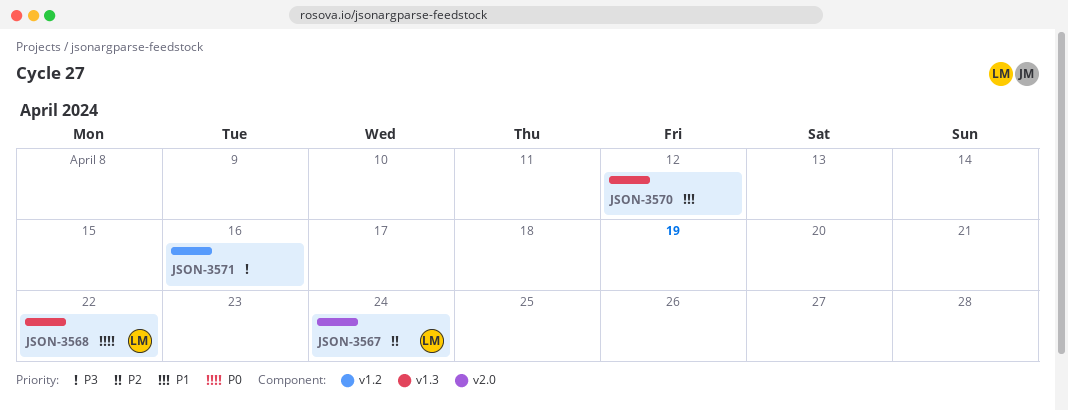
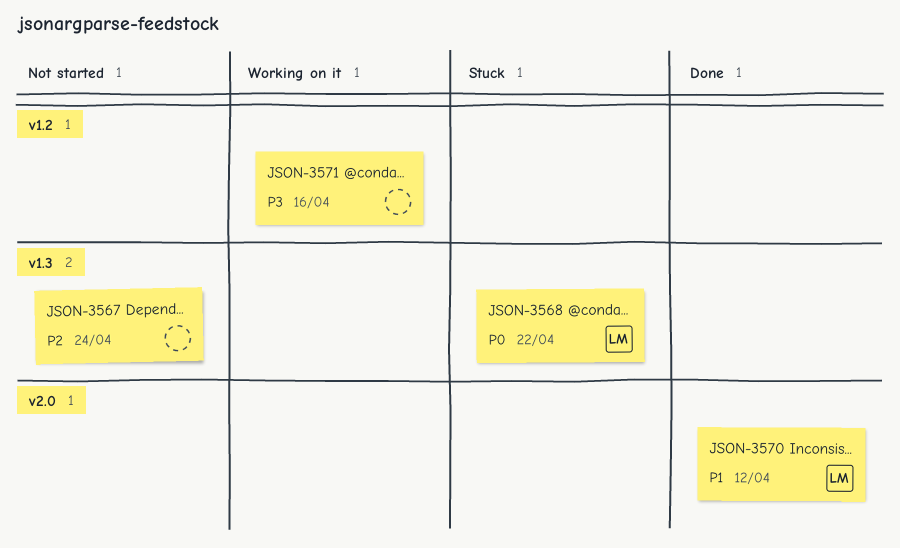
JSON-3567, owner: LM -> none
JSON-3567, label: v2.0 -> v1.3
JSON-3570, owner: none -> LM
JSON-3570, label: v1.3 -> v2.0

